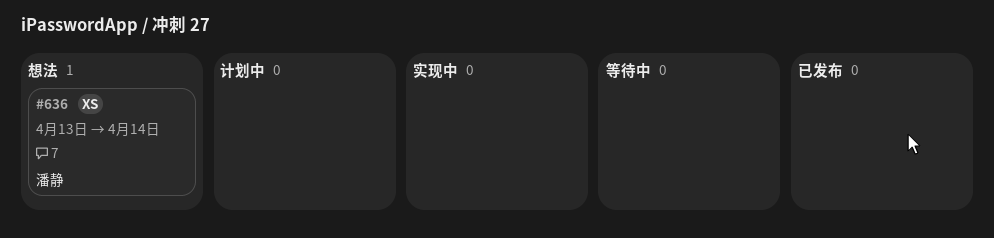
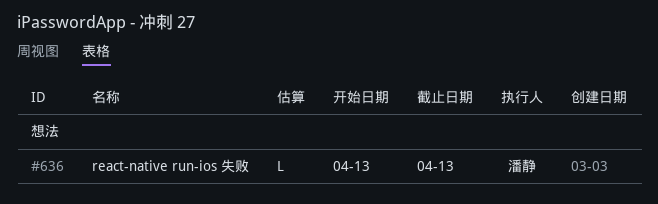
#636, estimate: XS -> L
#636, due: Apr 14 -> Apr 13

